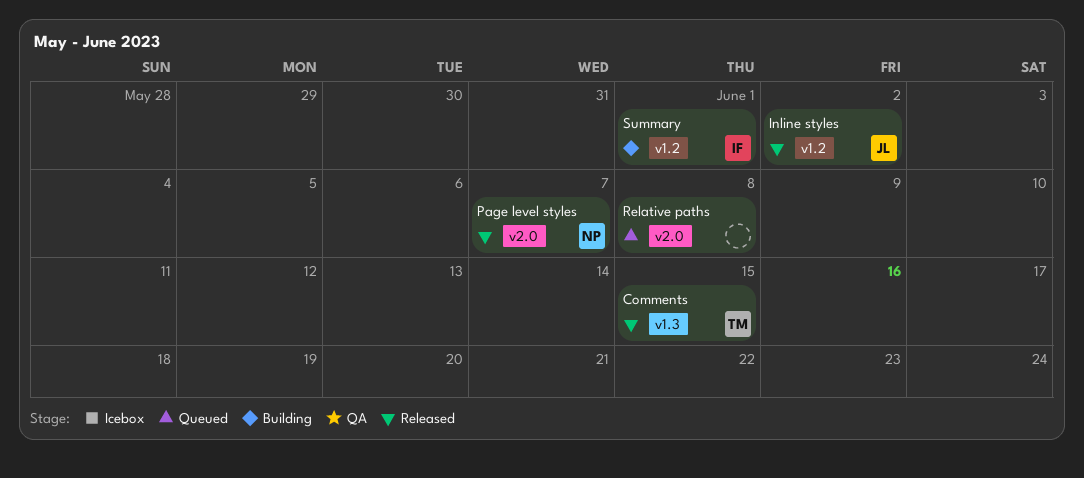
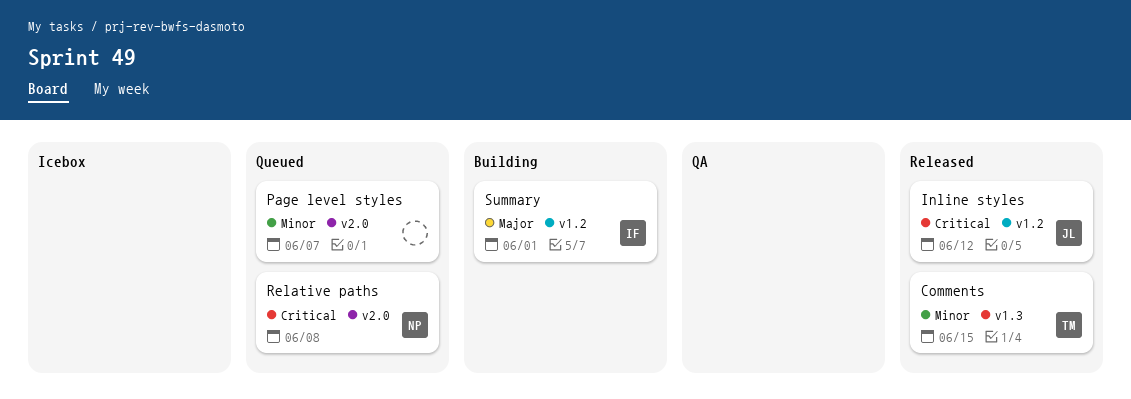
Inline styles, due: Jun 2 -> Jun 12
Page level styles, status: Released -> Queued
Page level styles, owner: NP -> none
Relative paths, owner: none -> NP

